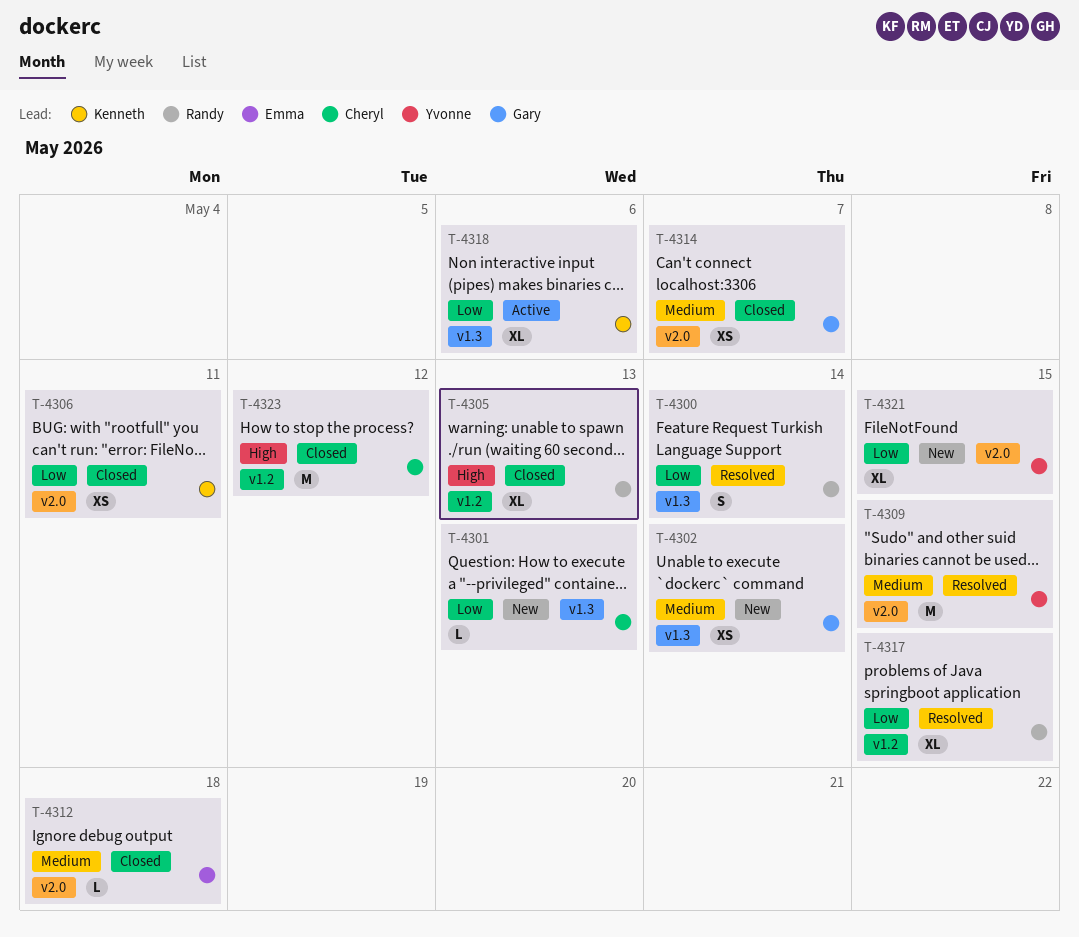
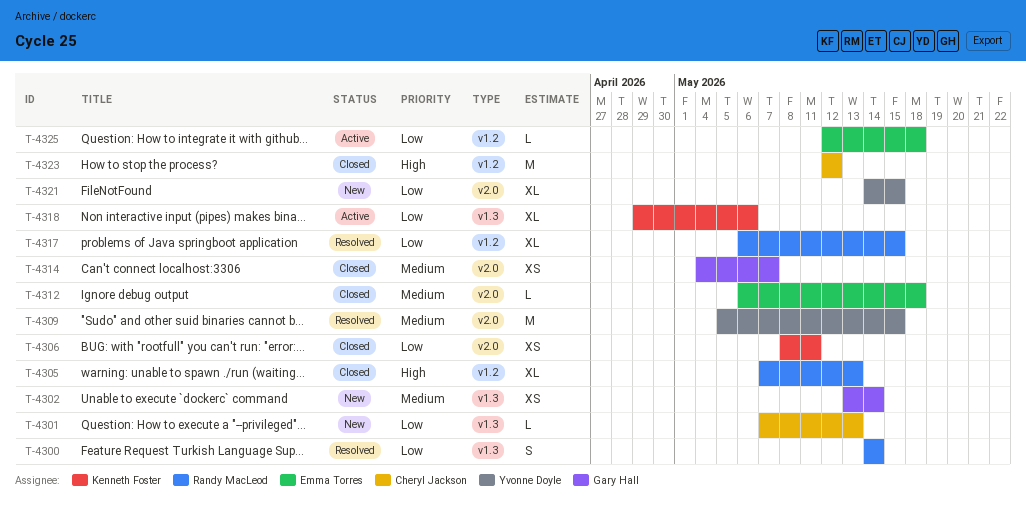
T-4325: none -> present

